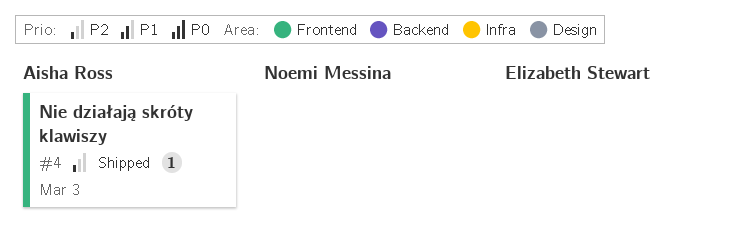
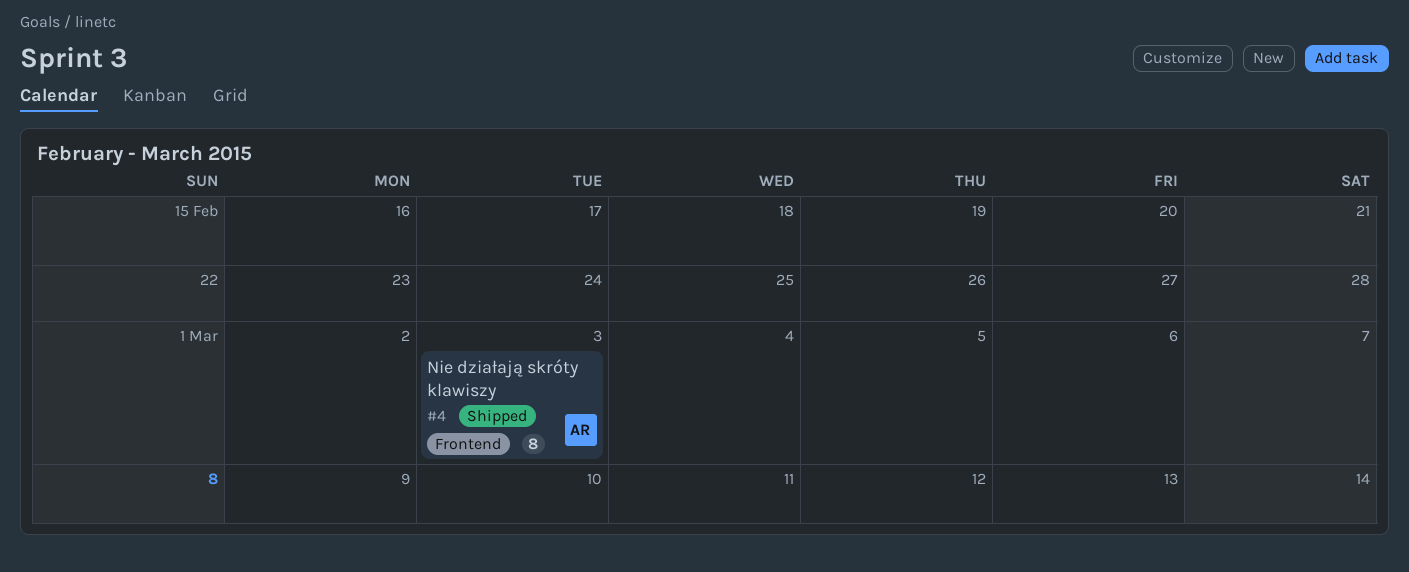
#4, estimate: 1 -> 8

